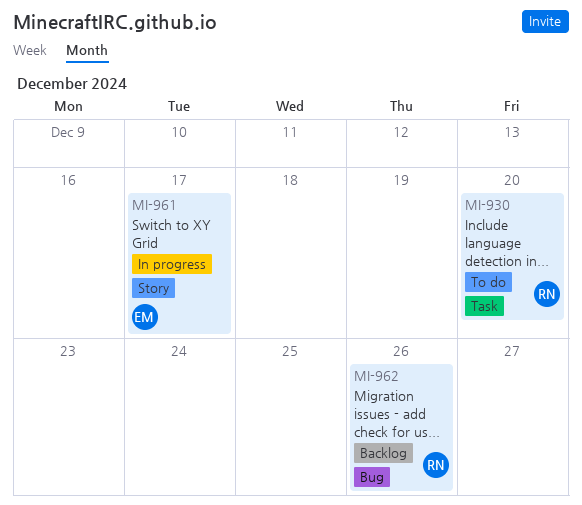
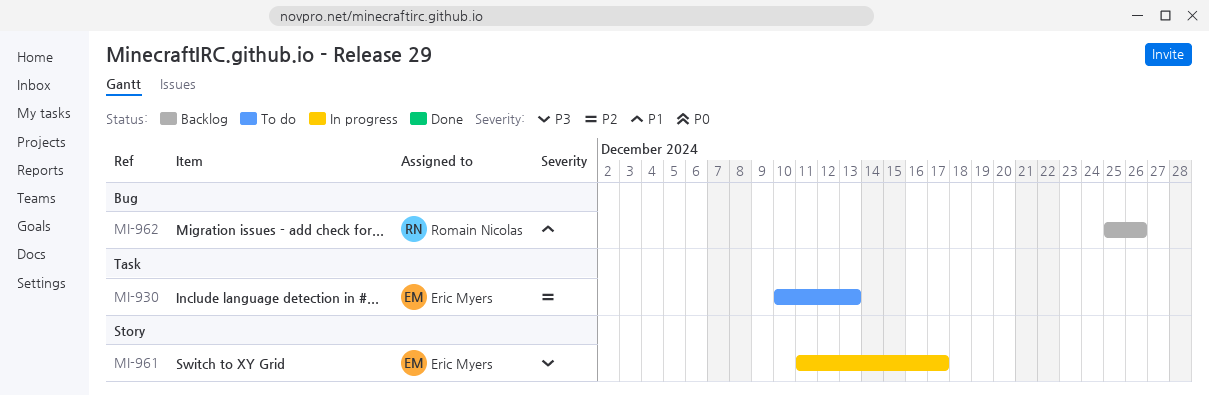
MI-930, owner: Romain Nicolas -> Eric Myers
MI-930, due: Dec 20 -> Dec 13

